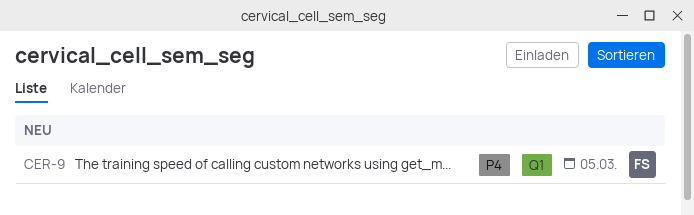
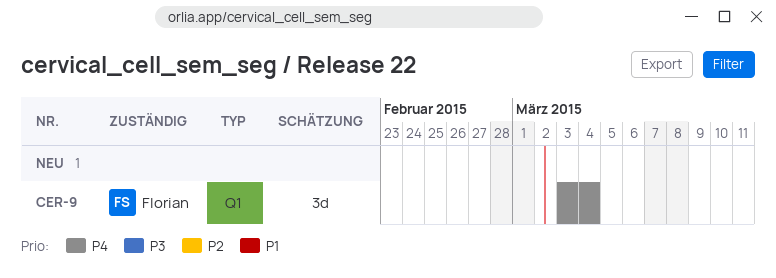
CER-9, due: Mar 5 -> Mar 4

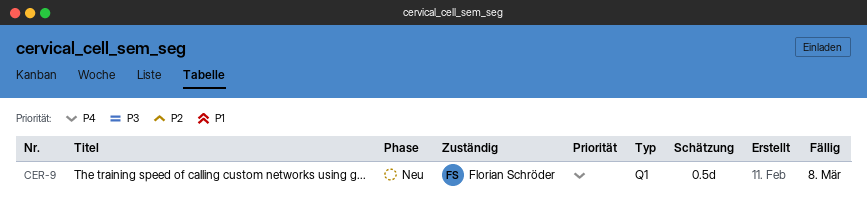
CER-9, estimate: 3d -> 0.5d
CER-9, due: Mar 4 -> Mar 8

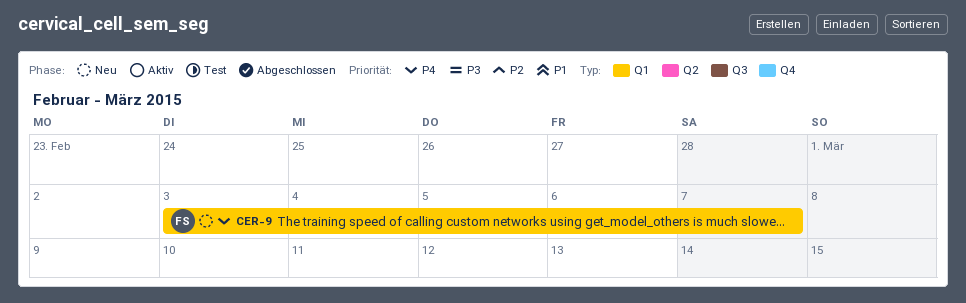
CER-9, due: Mar 8 -> Mar 7

